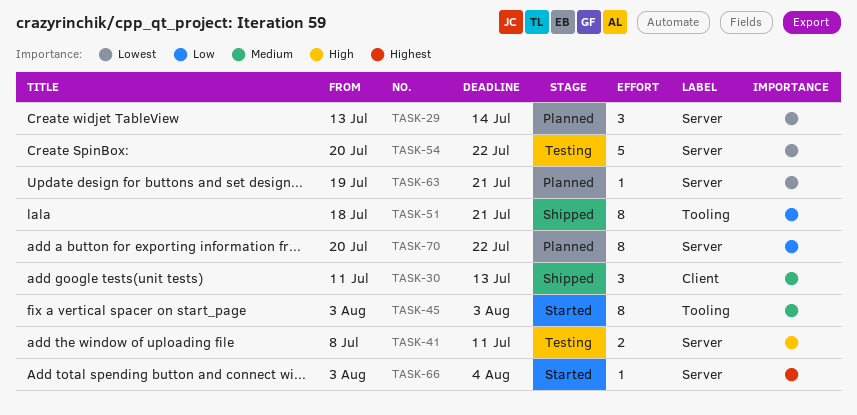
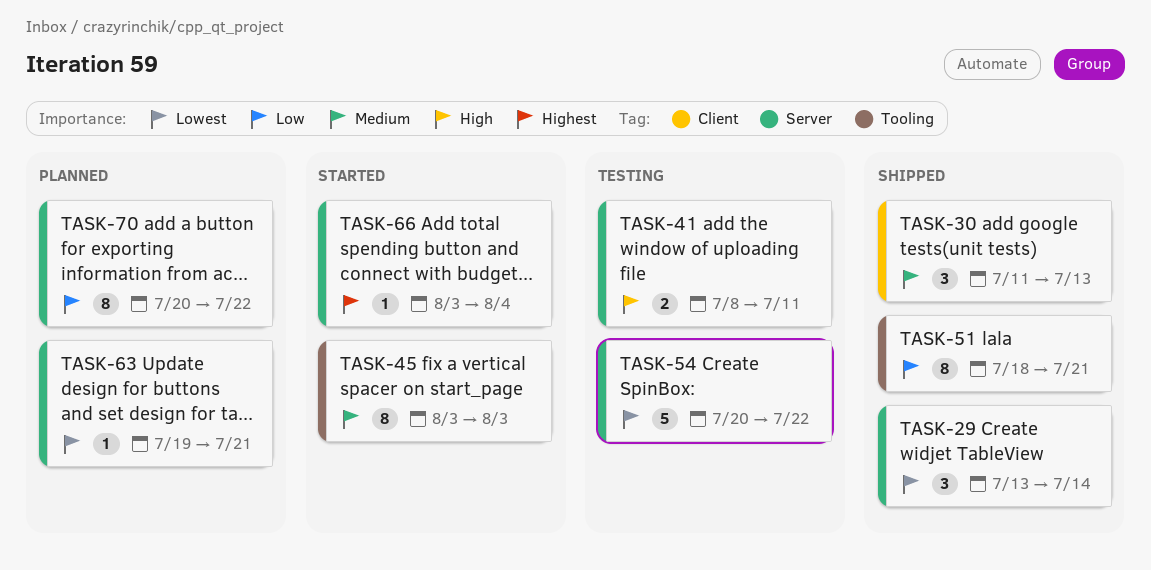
TASK-29, status: Planned -> Shipped

